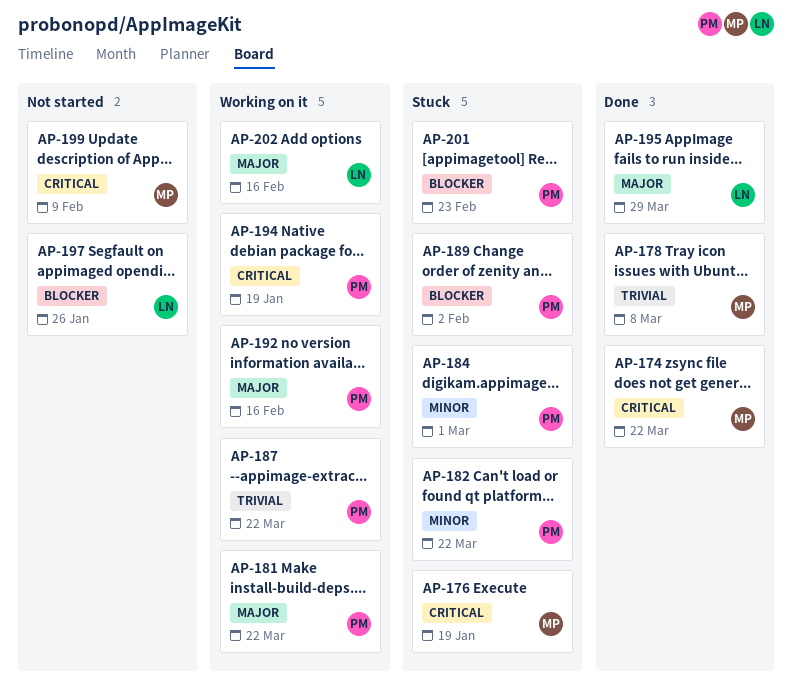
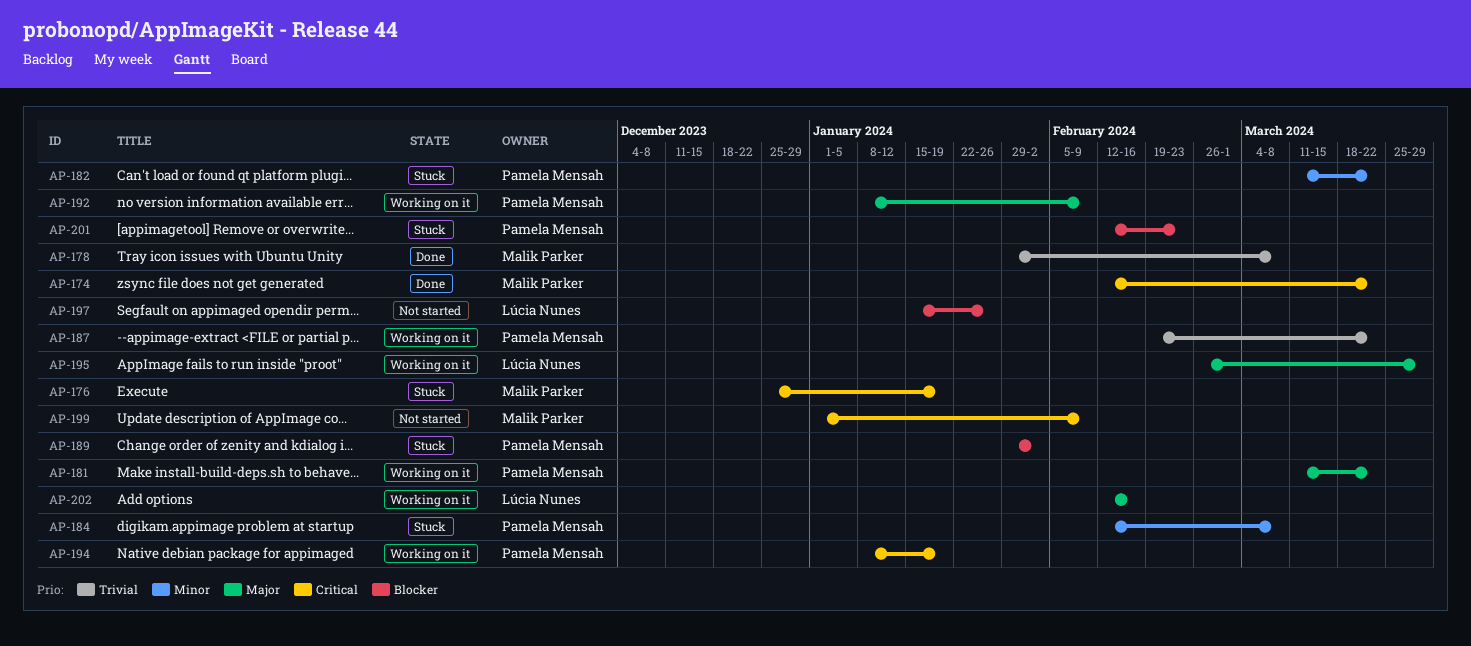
AP-184, due: Mar 1 -> Mar 8
AP-192, due: Feb 16 -> Feb 9
AP-195, status: Done -> Working on it

